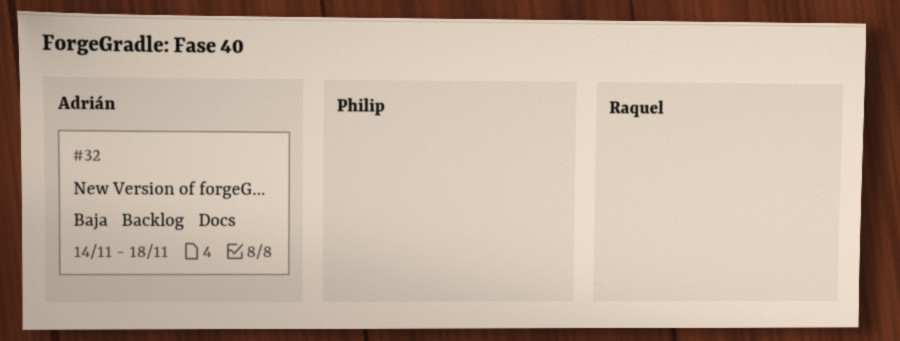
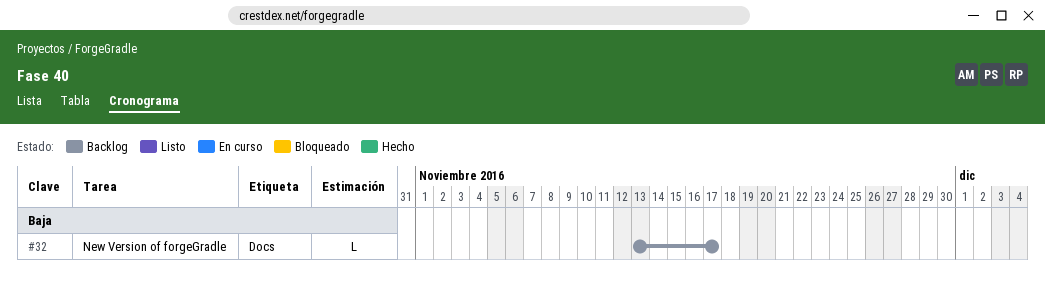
#32, start: Nov 14 -> Nov 13
#32, due: Nov 18 -> Nov 17

